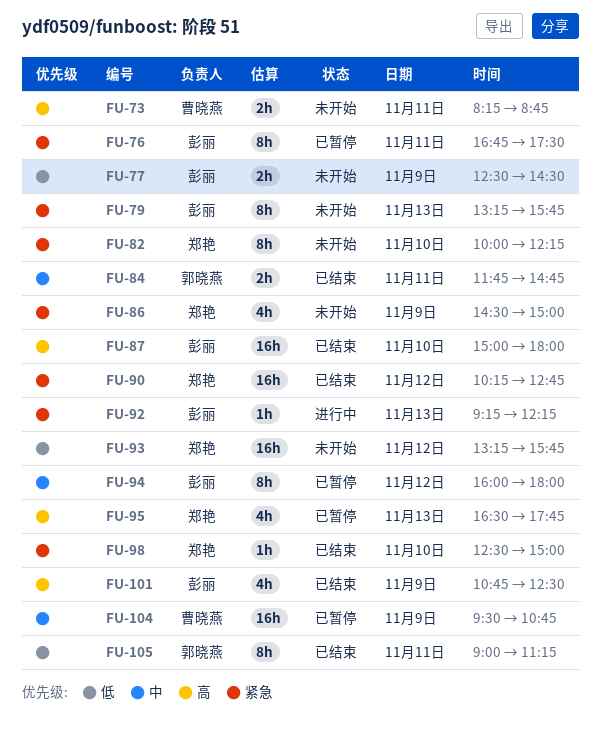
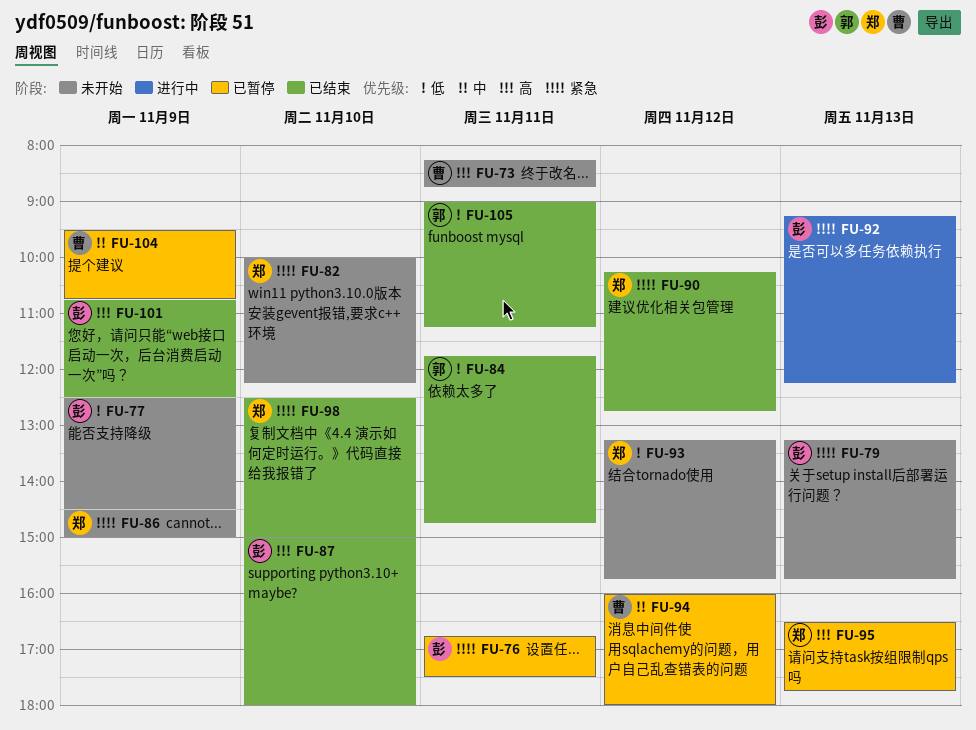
FU-84, priority: 中 -> 低
FU-94, owner: 彭丽 -> 曹晓燕

